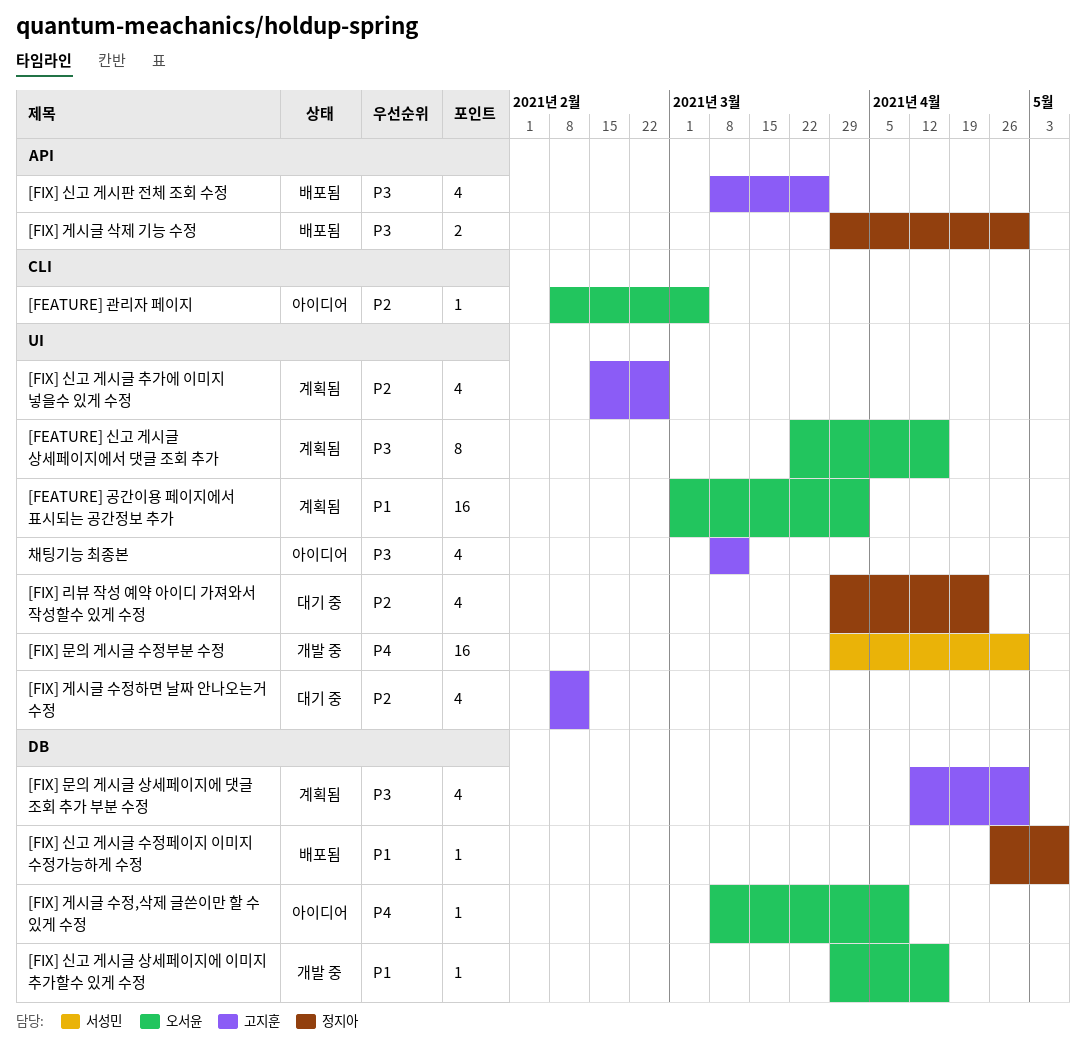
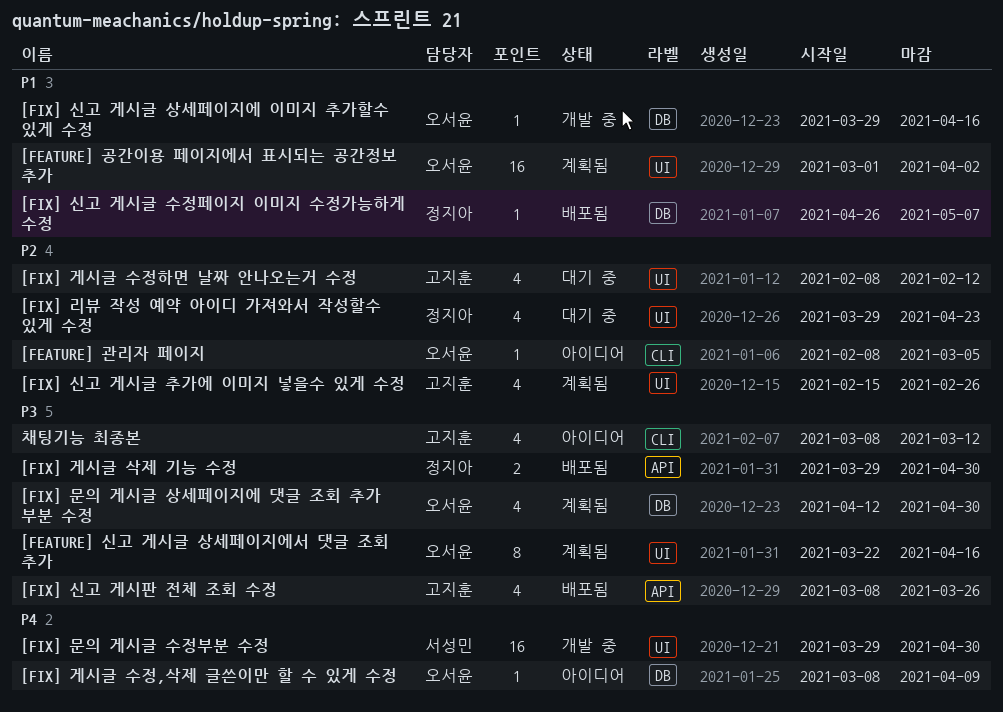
[FIX] 문의 게시글 상세페이지에 댓글 조회 추가 부분 수정, owner: 고지훈 -> 오서윤
채팅기능 최종본, label: UI -> CLI

